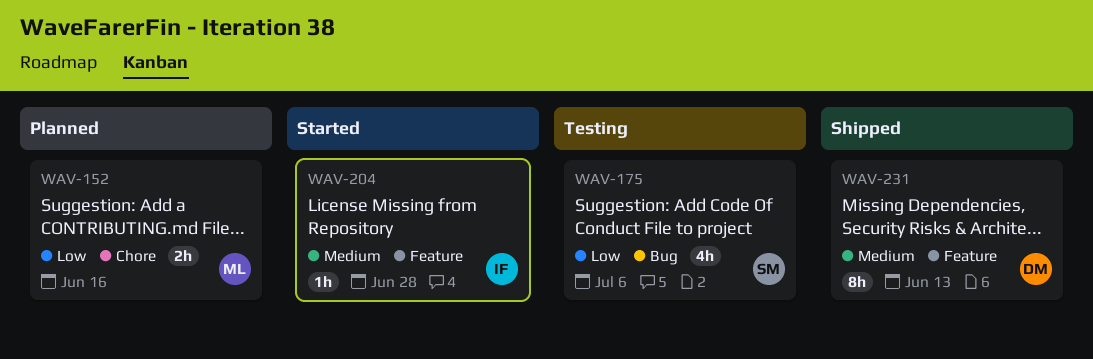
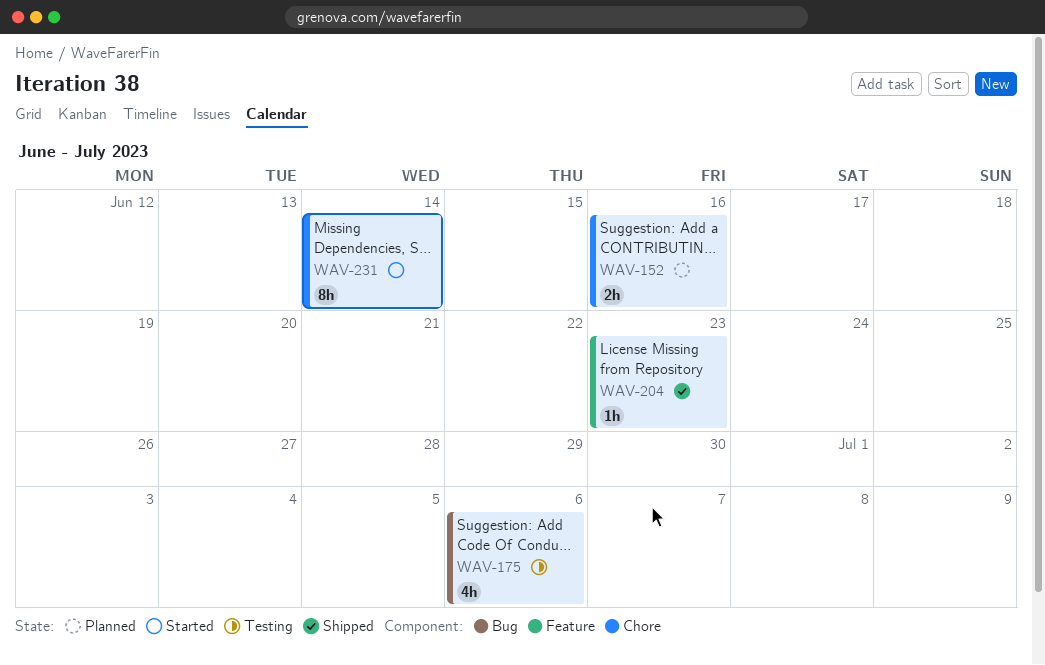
WAV-204, status: Started -> Shipped
WAV-204, due: Jun 28 -> Jun 23
WAV-231, status: Shipped -> Started
WAV-231, label: Feature -> Chore
WAV-231, due: Jun 13 -> Jun 14

